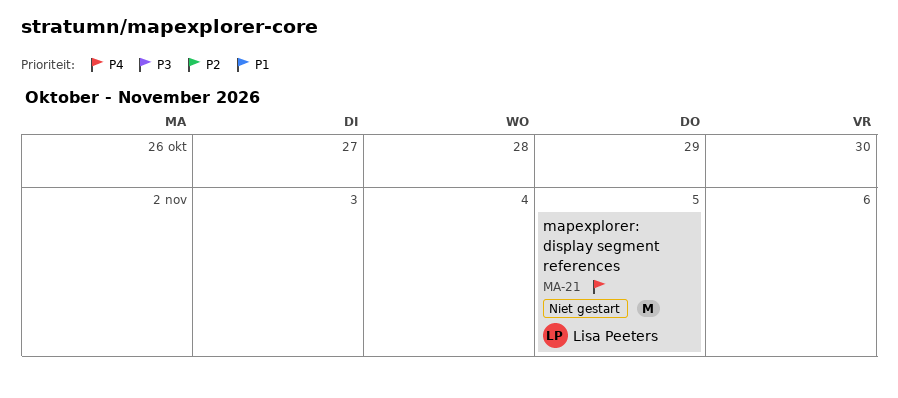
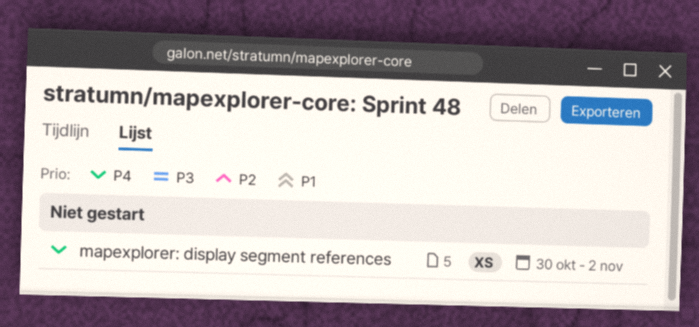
mapexplorer: display segment references, estimate: M -> XS
mapexplorer: display segment references, due: Nov 5 -> Nov 2

